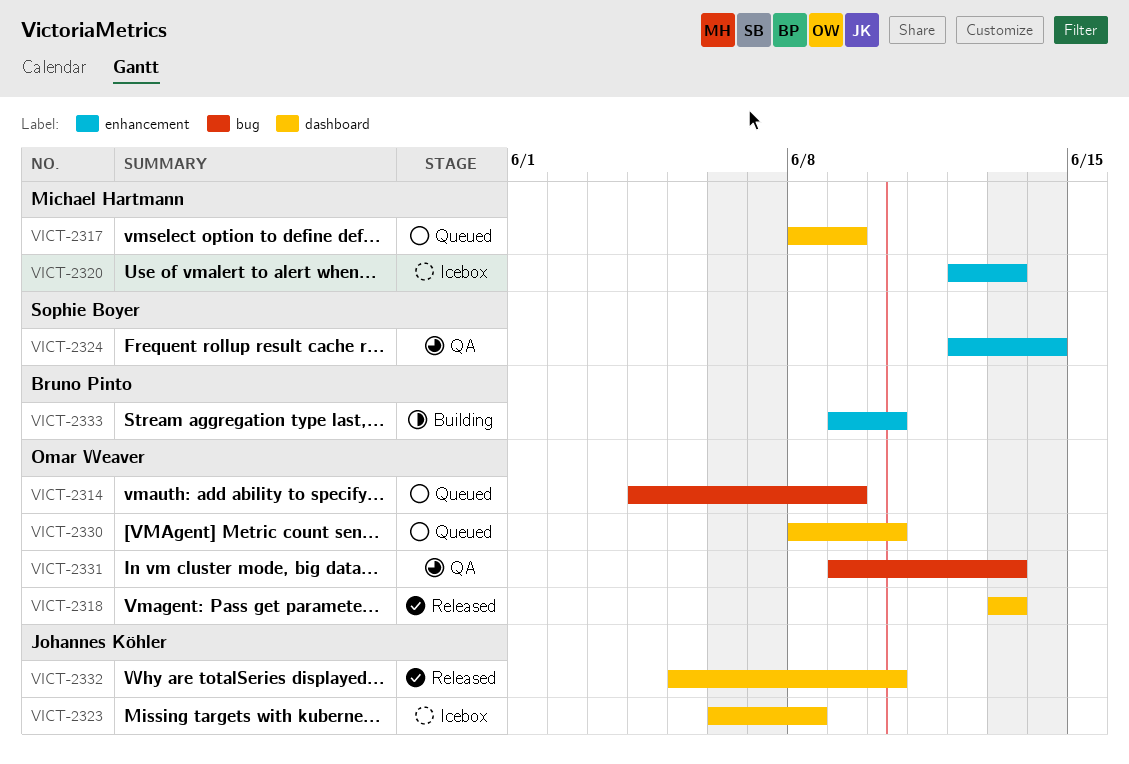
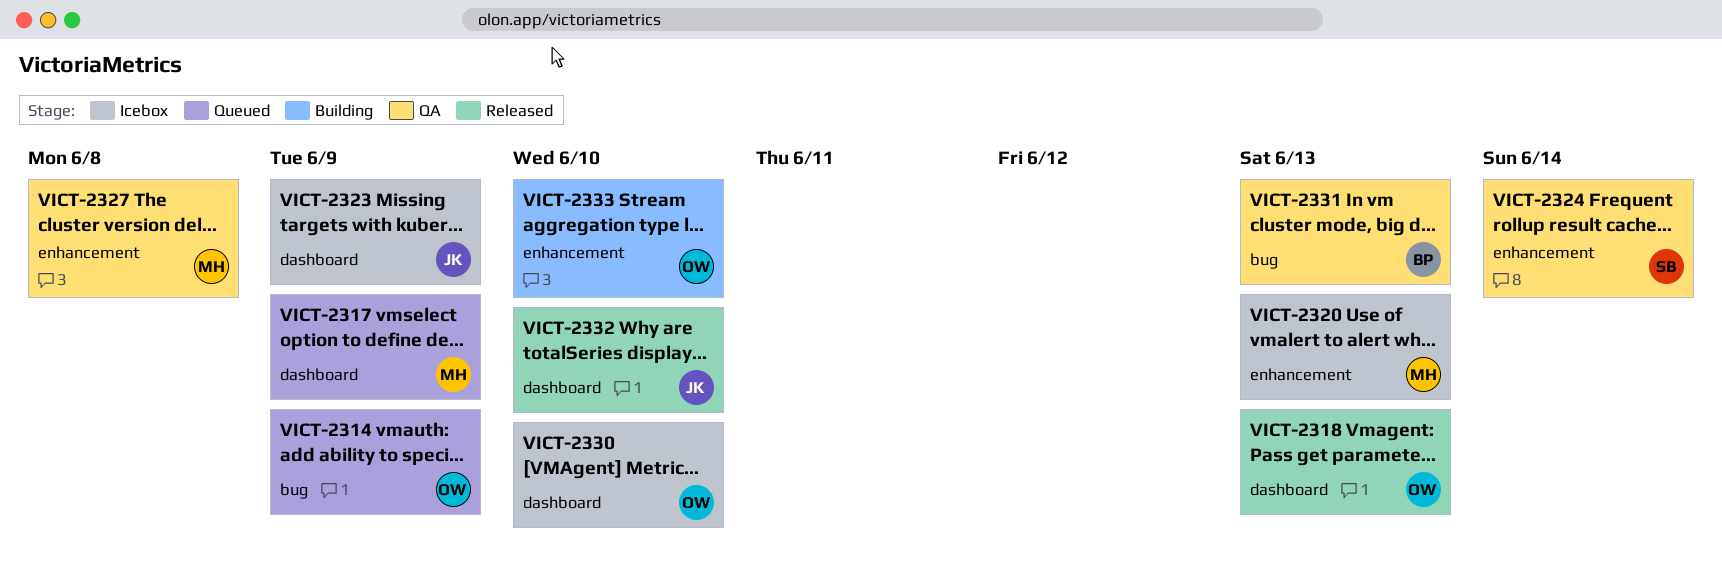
VICT-2323, due: Jun 8 -> Jun 9
VICT-2327: none -> present
VICT-2330, status: Queued -> Icebox
VICT-2331, owner: Omar Weaver -> Bruno Pinto
VICT-2333, owner: Bruno Pinto -> Omar Weaver

